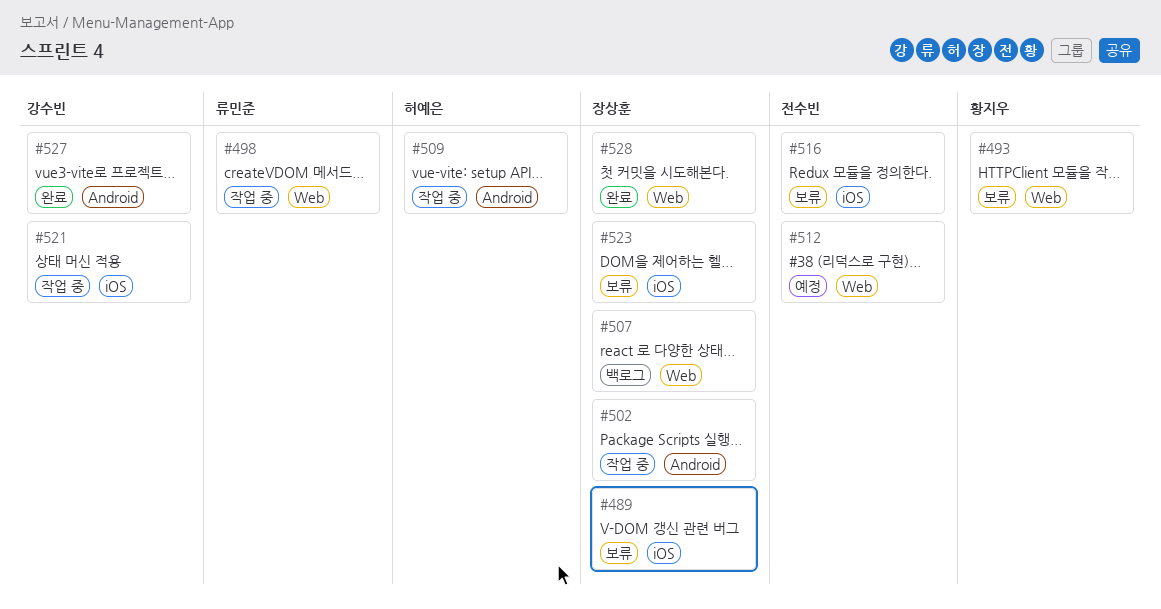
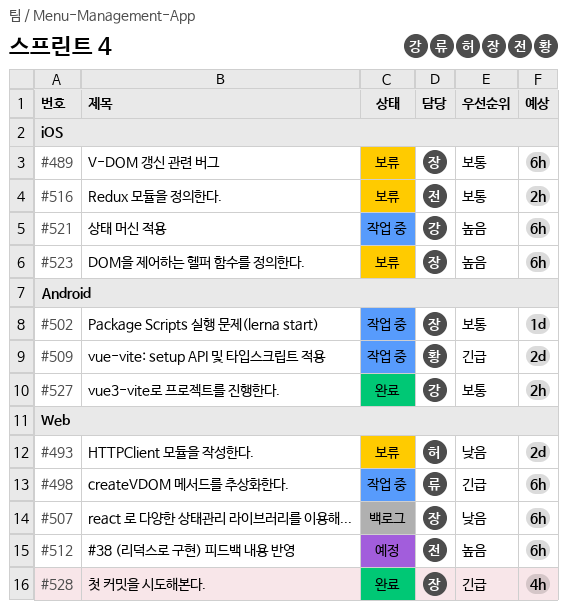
#493, owner: 황지우 -> 허예은
#509, owner: 허예은 -> 황지우

